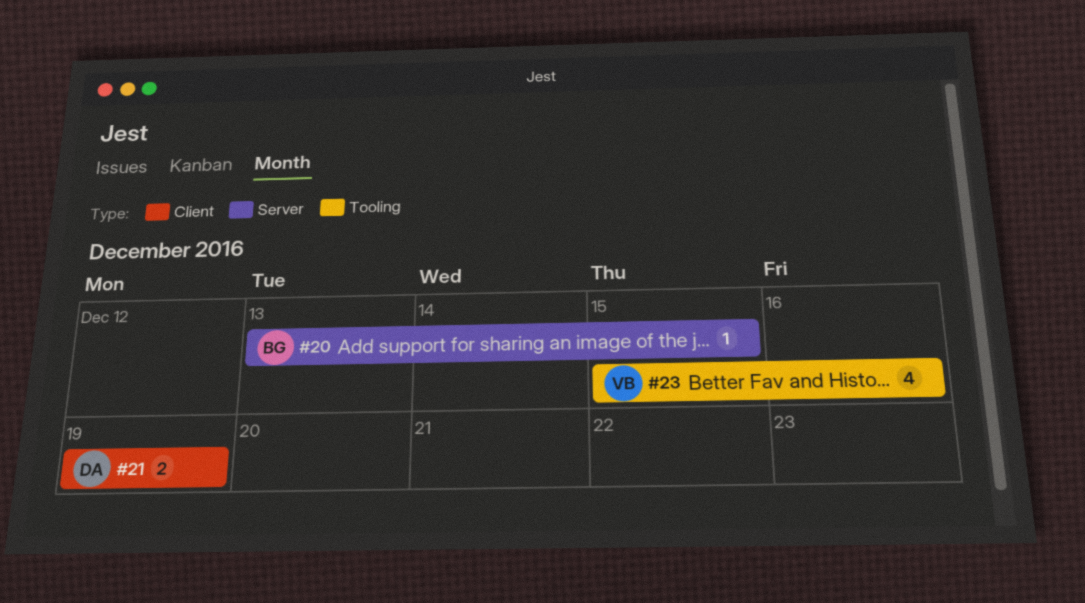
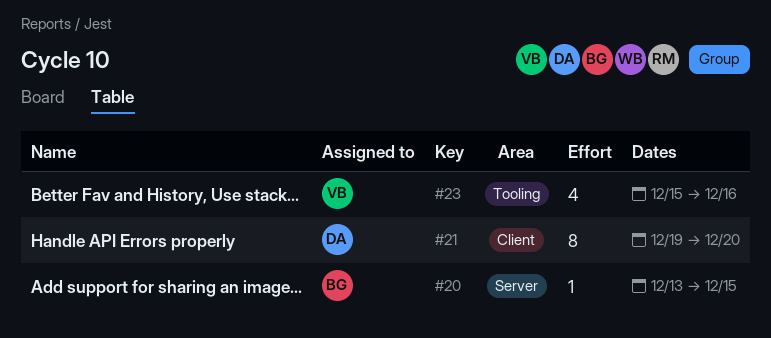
#21, estimate: 2 -> 8
#21, due: Dec 19 -> Dec 20

